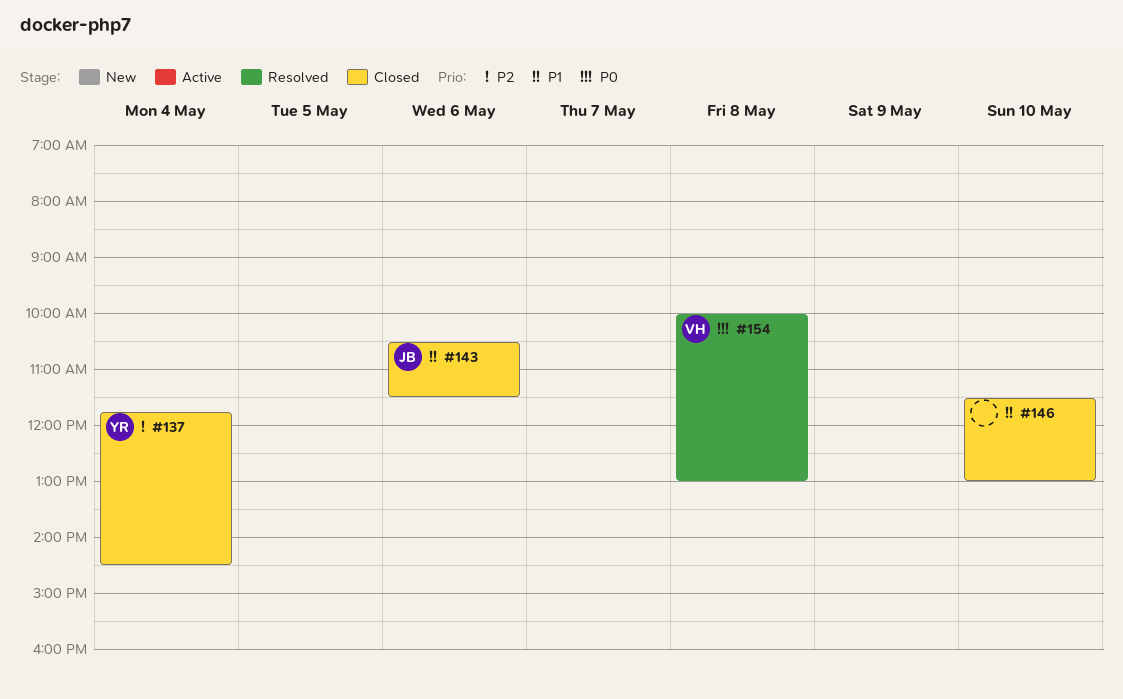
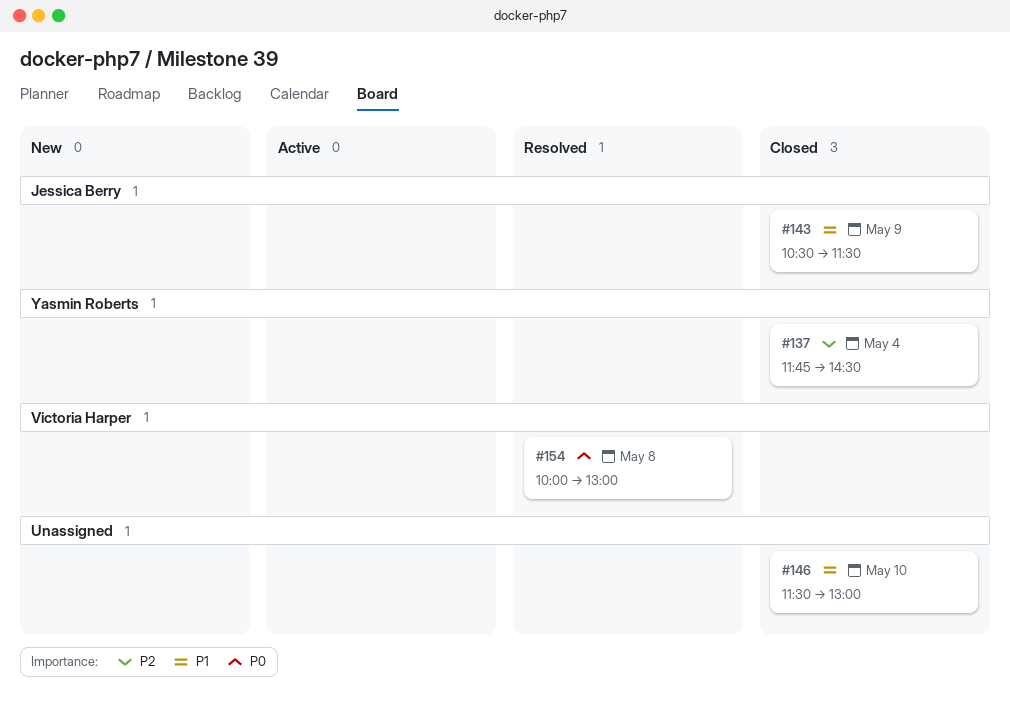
#143, day: May 6 -> May 9

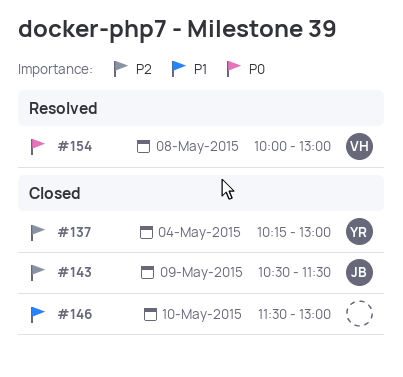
#137, begins: 11:45 -> 10:15
#137, ends: 14:30 -> 13:00
#143, priority: P1 -> P2

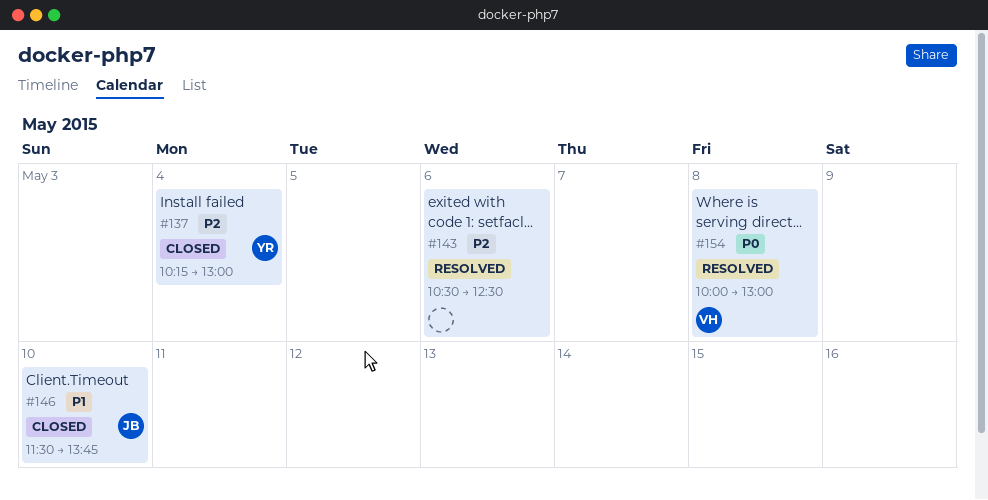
#143, status: Closed -> Resolved
#143, owner: JB -> none
#143, day: May 9 -> May 6
#143, ends: 11:30 -> 12:30
#146, owner: none -> JB
#146, ends: 13:00 -> 13:45

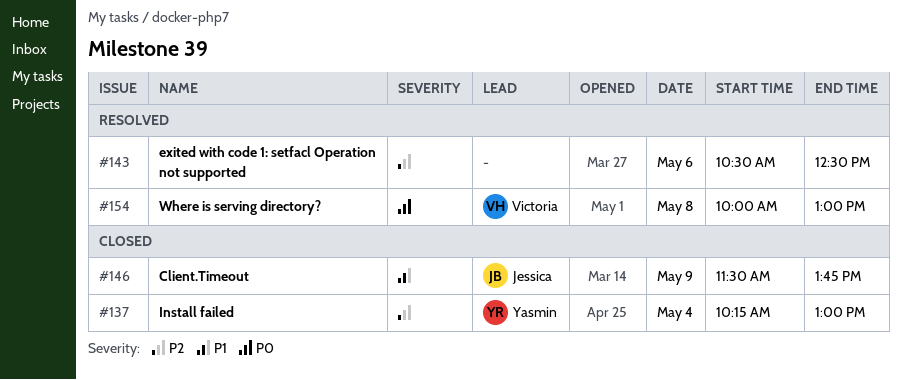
#146, day: May 10 -> May 9

